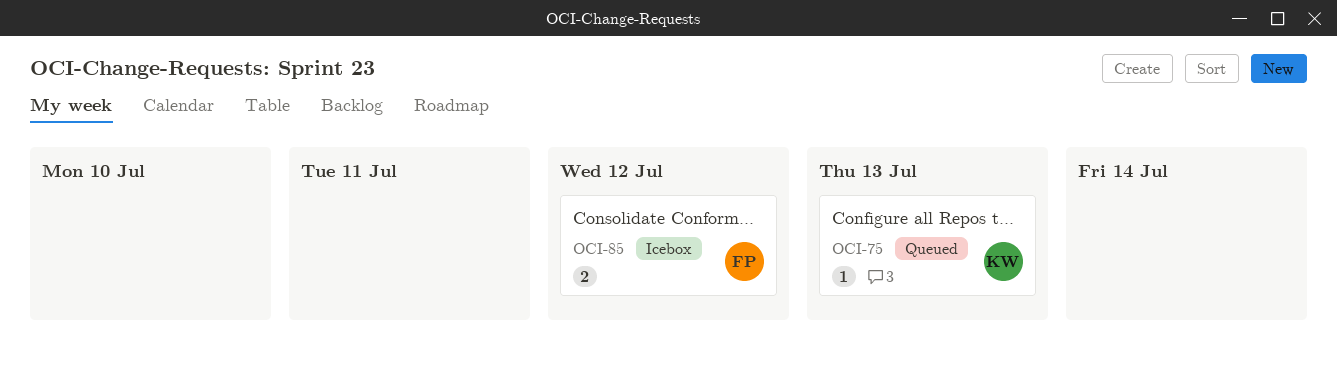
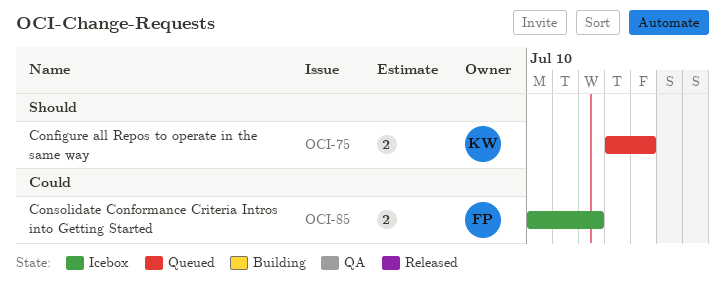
OCI-75, estimate: 1 -> 2
OCI-75, due: Jul 13 -> Jul 14

